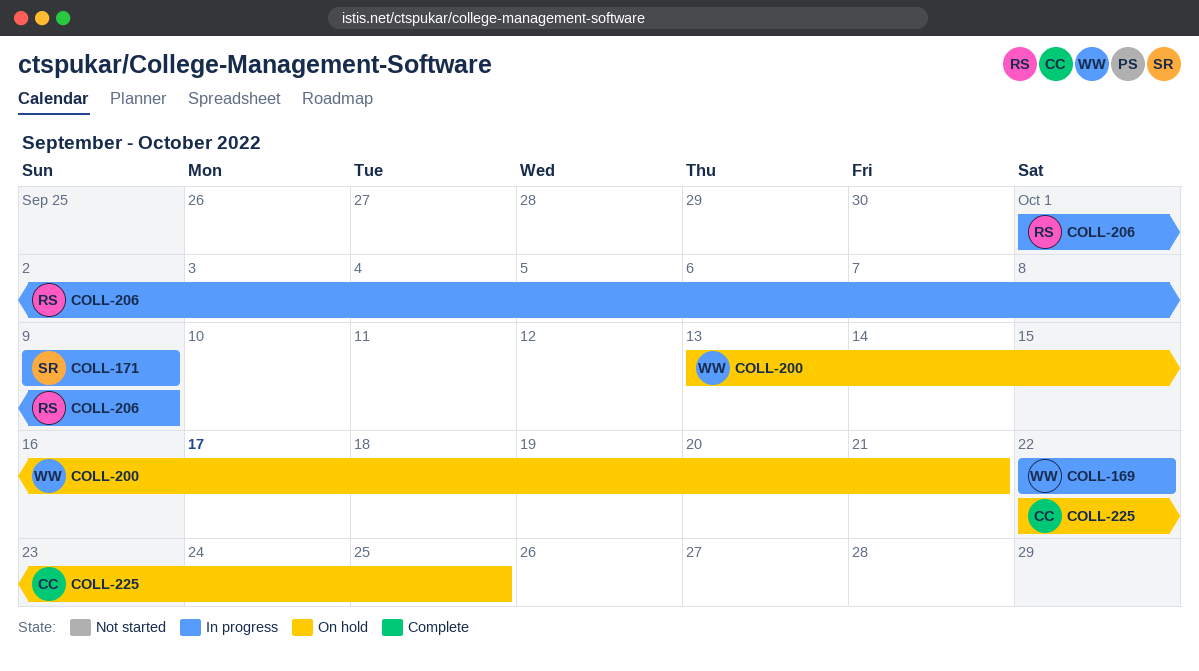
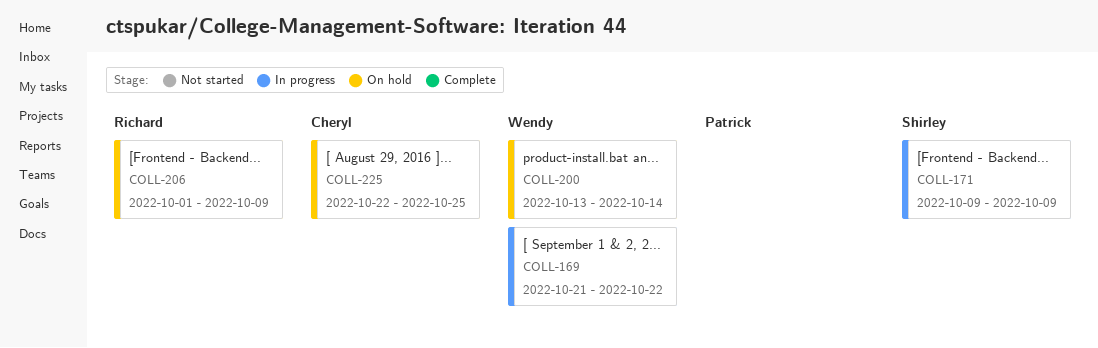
COLL-169, start: Oct 22 -> Oct 21
COLL-200, due: Oct 21 -> Oct 14
COLL-206, status: In progress -> On hold

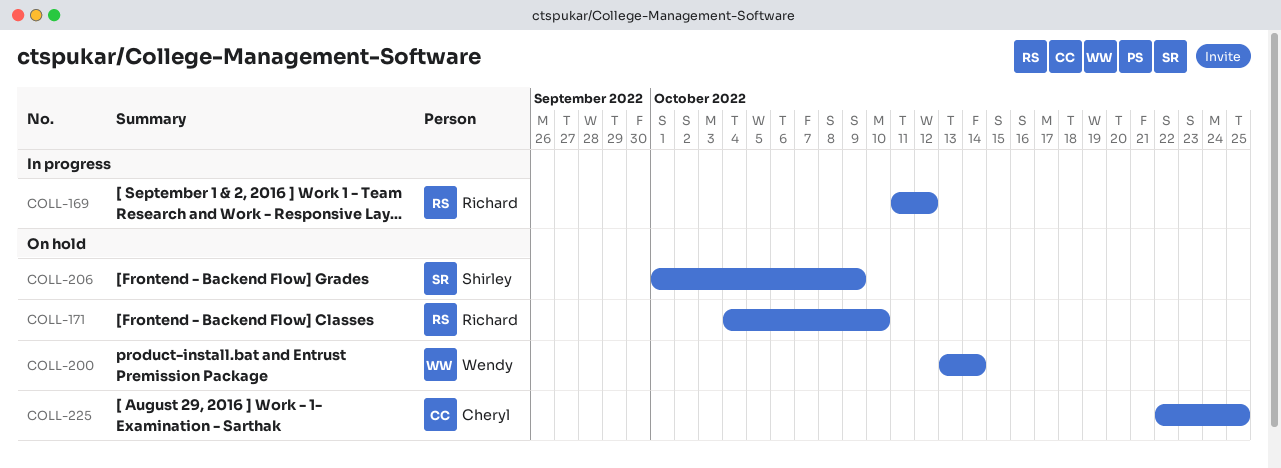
COLL-169, owner: Wendy -> Richard
COLL-169, start: Oct 21 -> Oct 11
COLL-169, due: Oct 22 -> Oct 12
COLL-171, status: In progress -> On hold
COLL-171, owner: Shirley -> Richard
COLL-171, start: Oct 9 -> Oct 4
COLL-171, due: Oct 9 -> Oct 10
COLL-206, owner: Richard -> Shirley

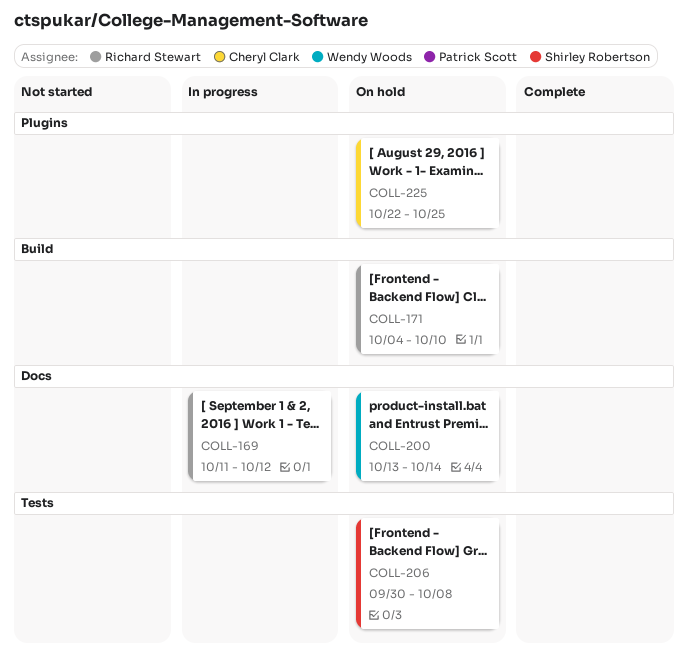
COLL-206, start: Oct 1 -> Sep 30
COLL-206, due: Oct 9 -> Oct 8

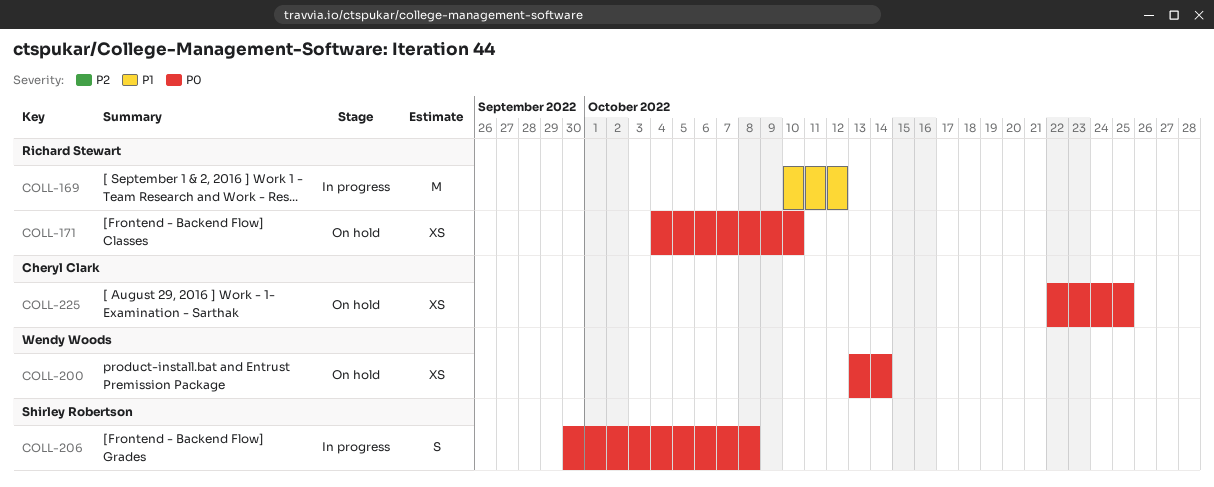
COLL-169, start: Oct 11 -> Oct 10
COLL-206, status: On hold -> In progress

